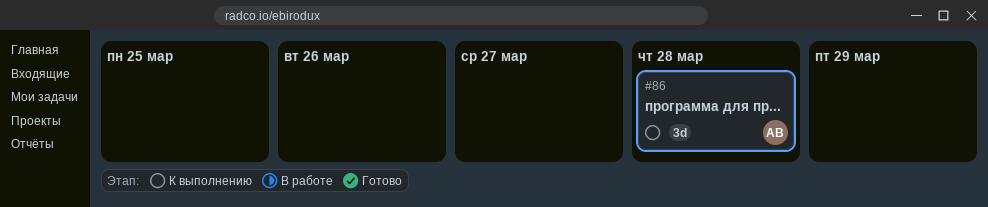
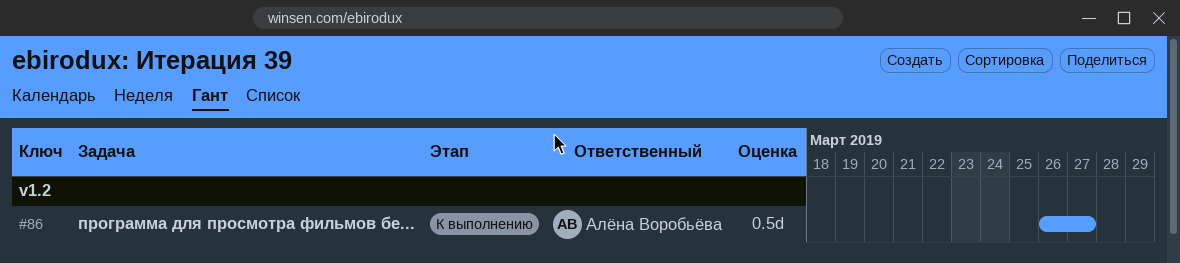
#86, estimate: 3d -> 0.5d
#86, due: Mar 28 -> Mar 27

